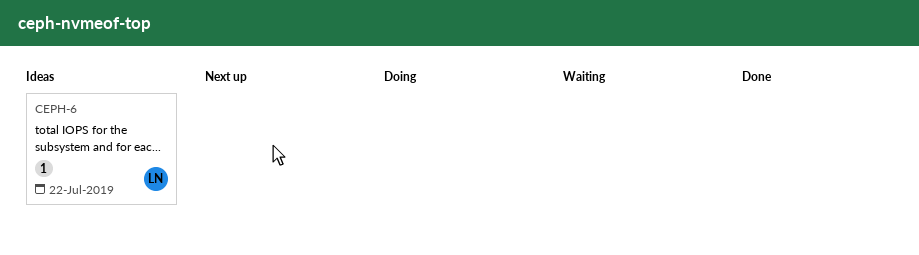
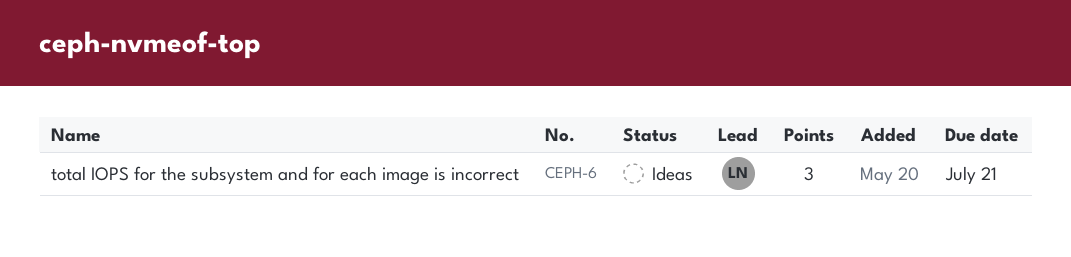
CEPH-6, estimate: 1 -> 3
CEPH-6, due: Jul 22 -> Jul 21

